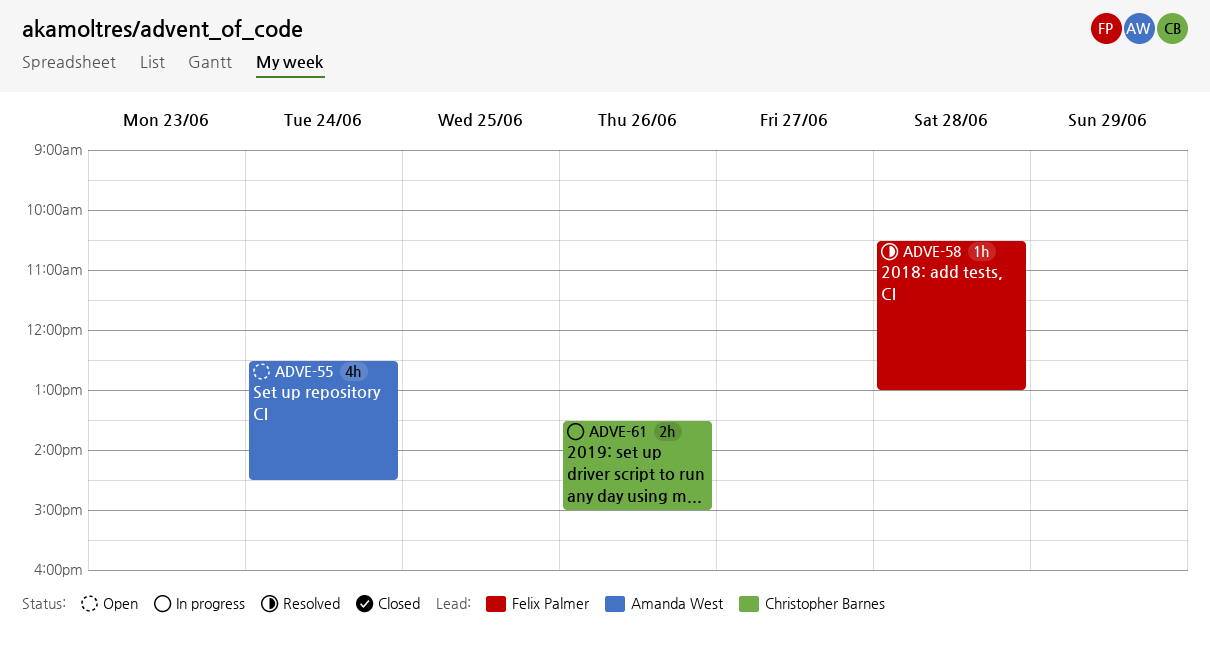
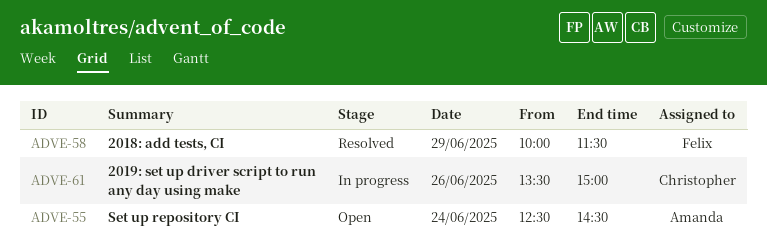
ADVE-58, day: Jun 28 -> Jun 29
ADVE-58, begins: 10:30 -> 10:00
ADVE-58, ends: 13:00 -> 11:30

